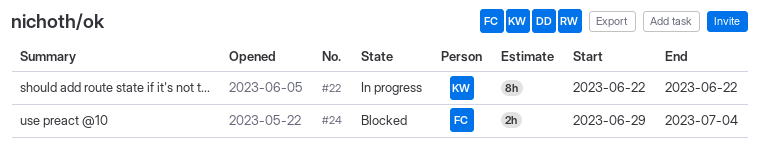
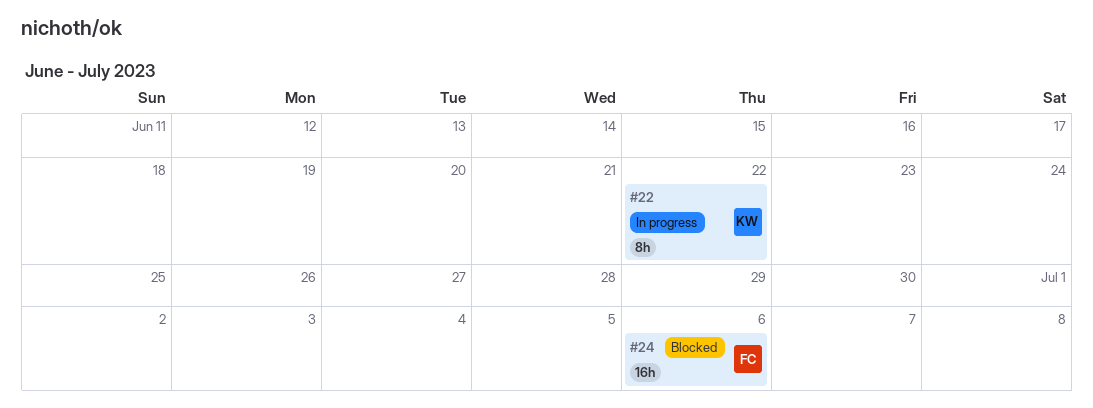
#24, estimate: 2h -> 16h
#24, due: Jul 4 -> Jul 6

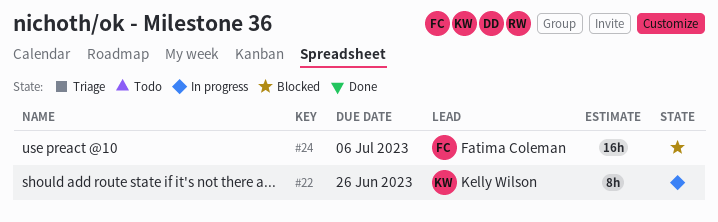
#22, due: Jun 22 -> Jun 26

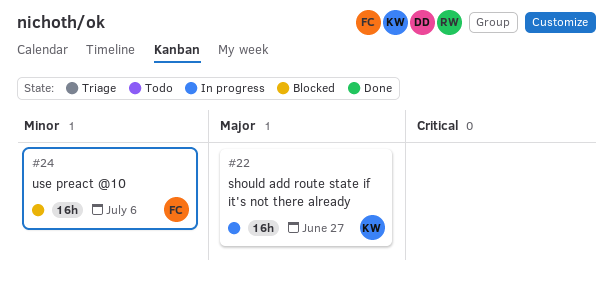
#22, estimate: 8h -> 16h
#22, due: Jun 26 -> Jun 27

